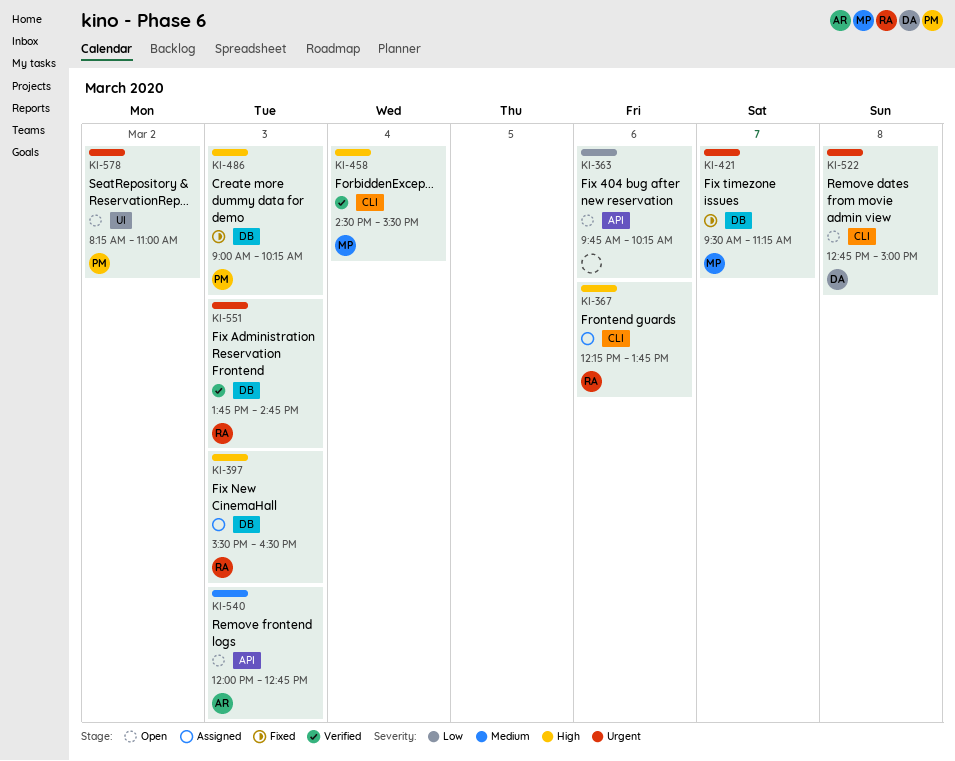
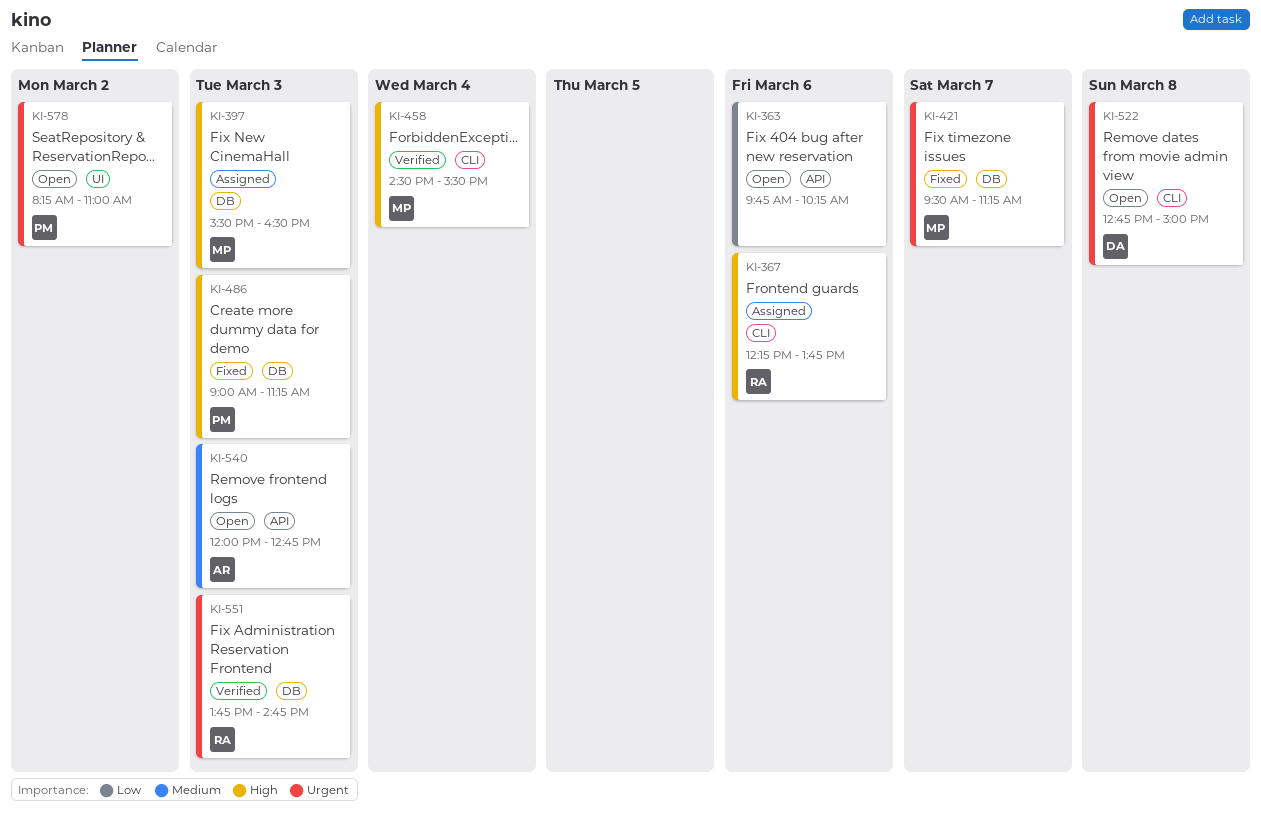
KI-397, owner: RA -> MP
KI-486, ends: 10:15 -> 11:15

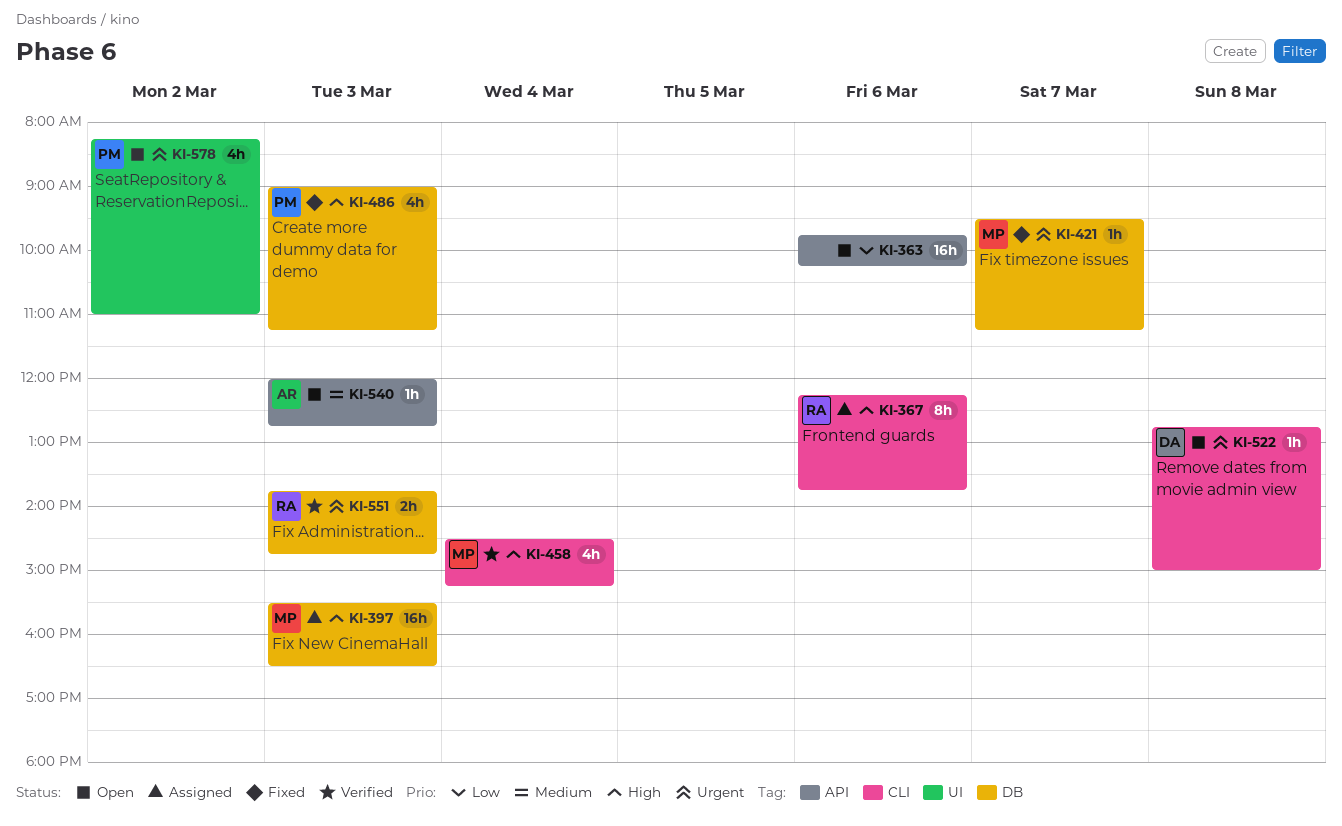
KI-458, ends: 15:30 -> 15:15

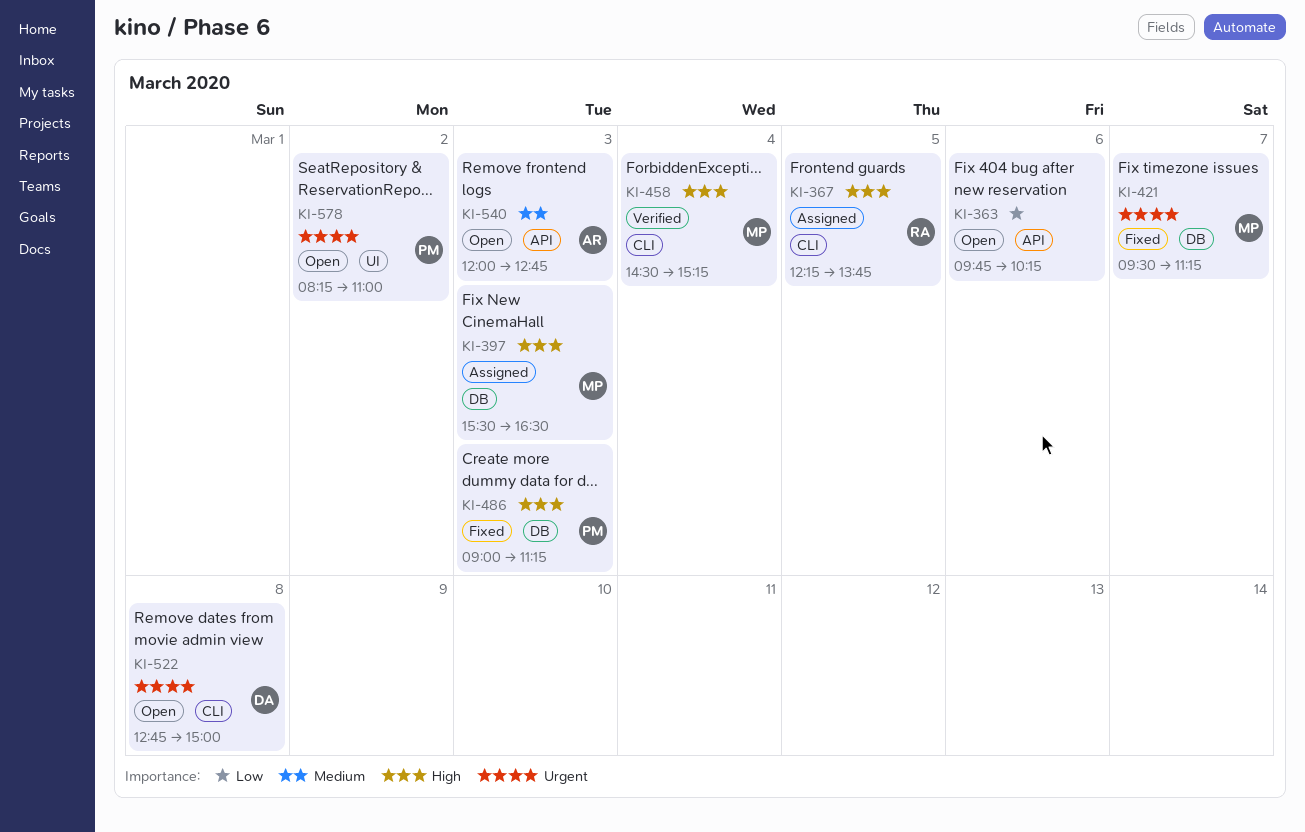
KI-367, day: Mar 6 -> Mar 5
KI-551: present -> none

